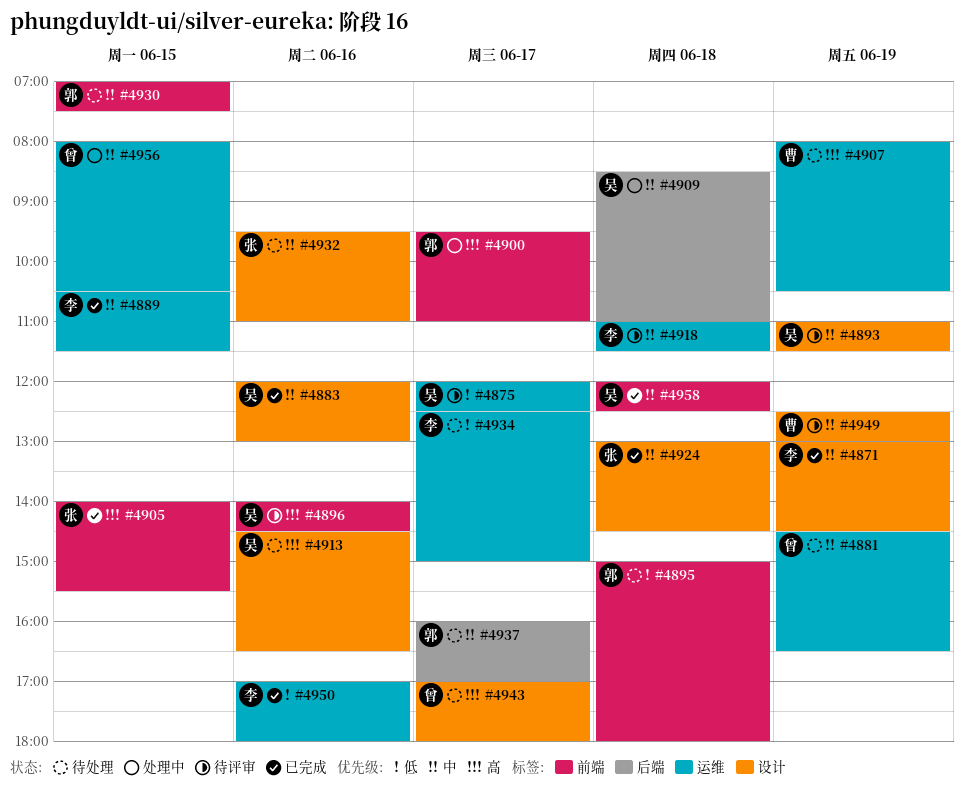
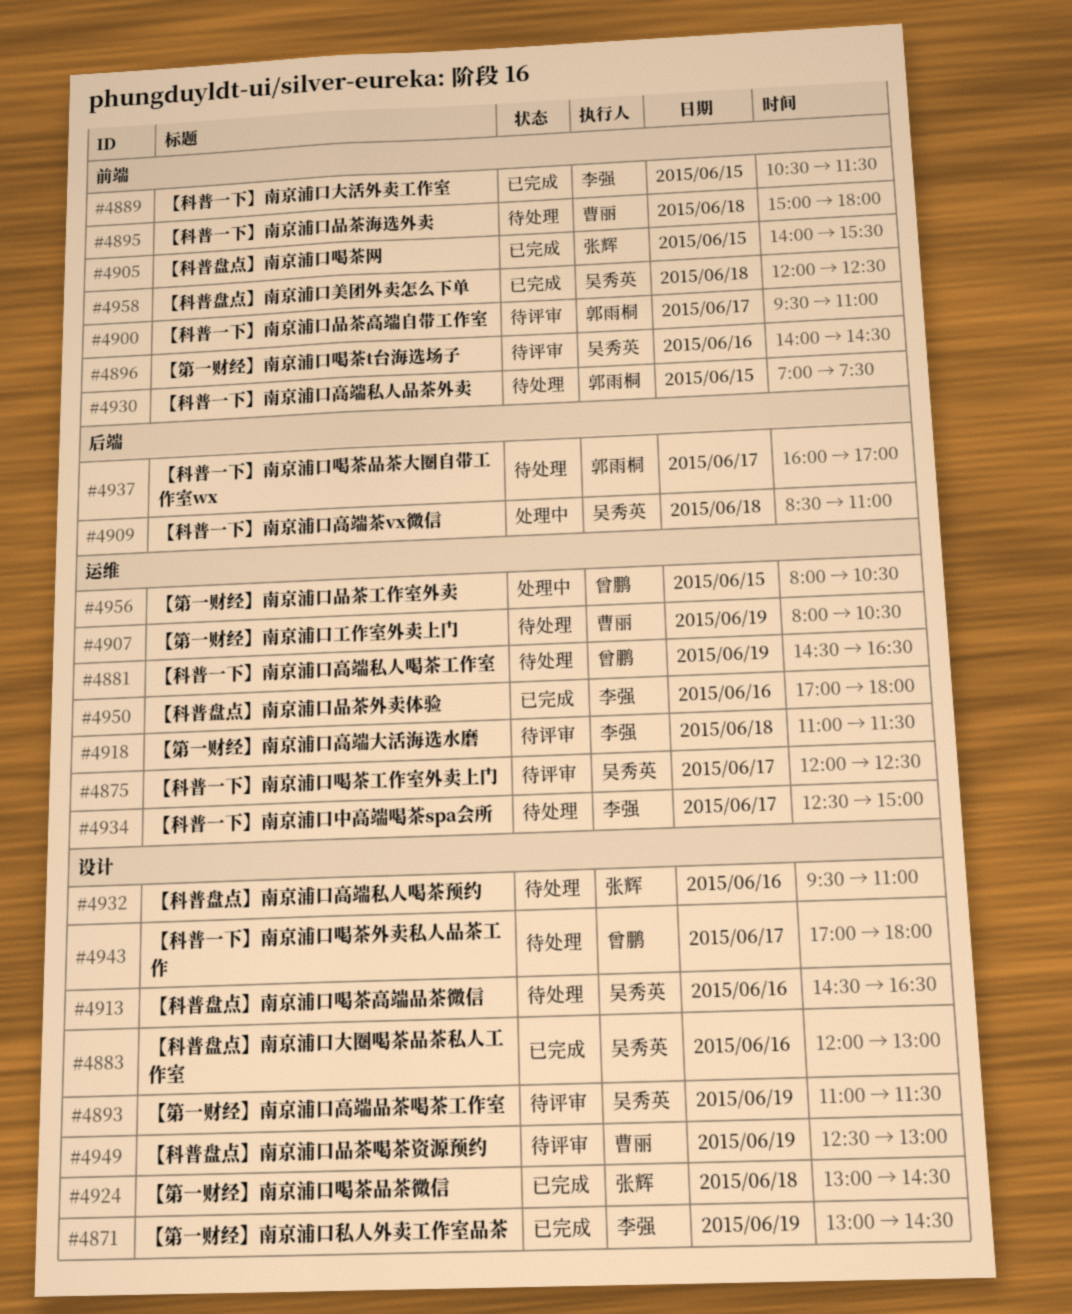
#4889, label: 运维 -> 前端
#4895, owner: 郭雨桐 -> 曹丽
#4900, status: 处理中 -> 待评审

